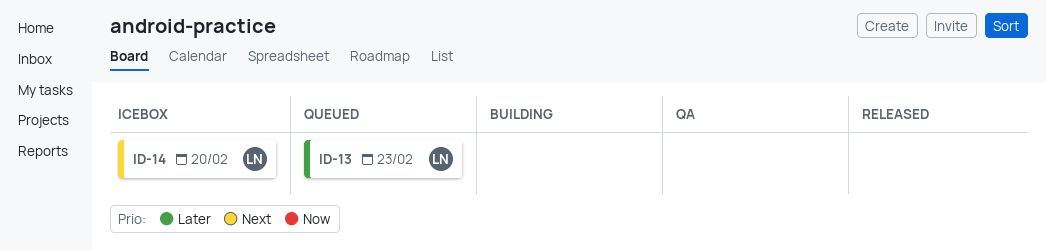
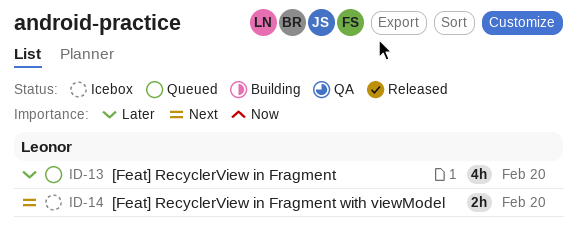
ID-13, due: Feb 23 -> Feb 20

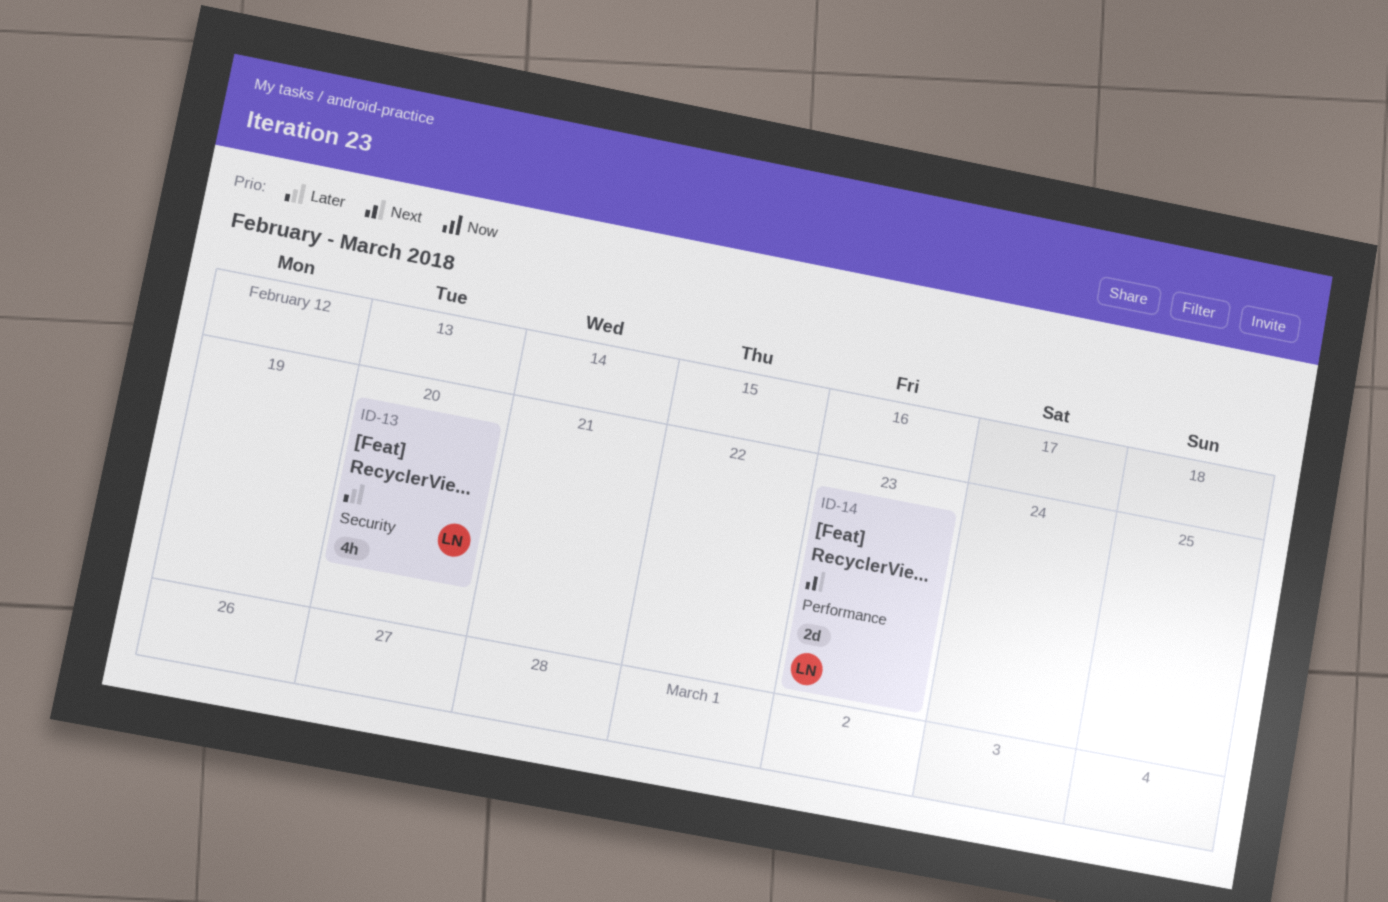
ID-14, estimate: 2h -> 2d
ID-14, due: Feb 20 -> Feb 23

